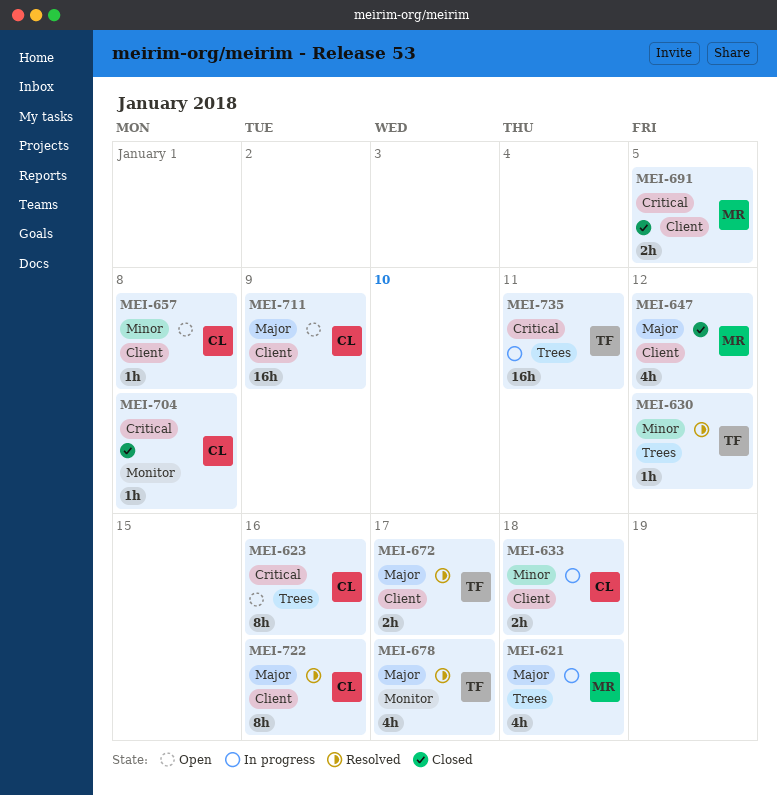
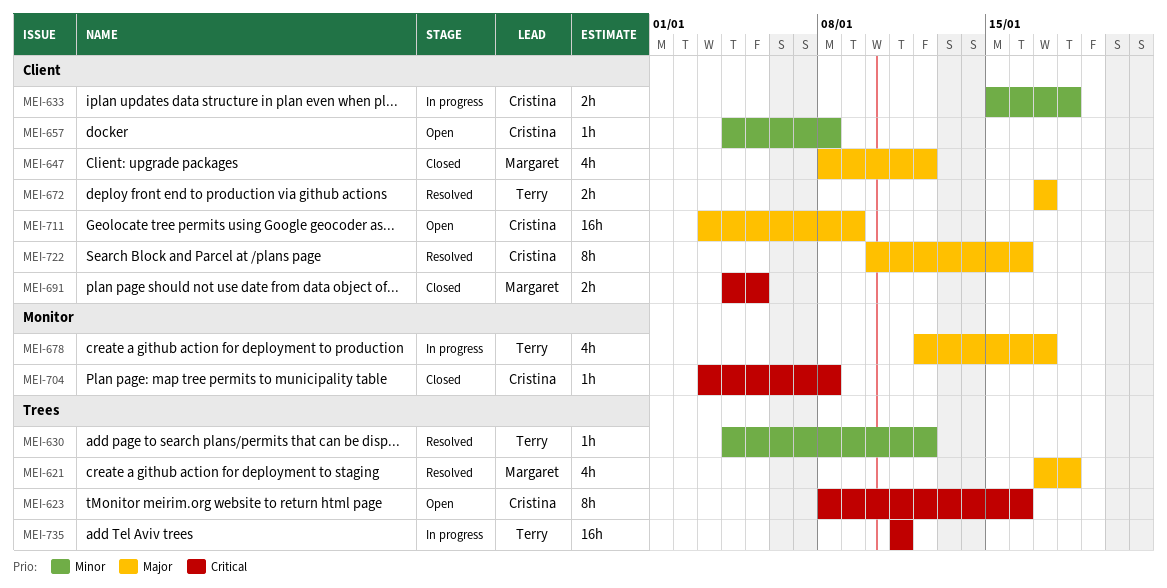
MEI-621, status: In progress -> Resolved
MEI-678, status: Resolved -> In progress

